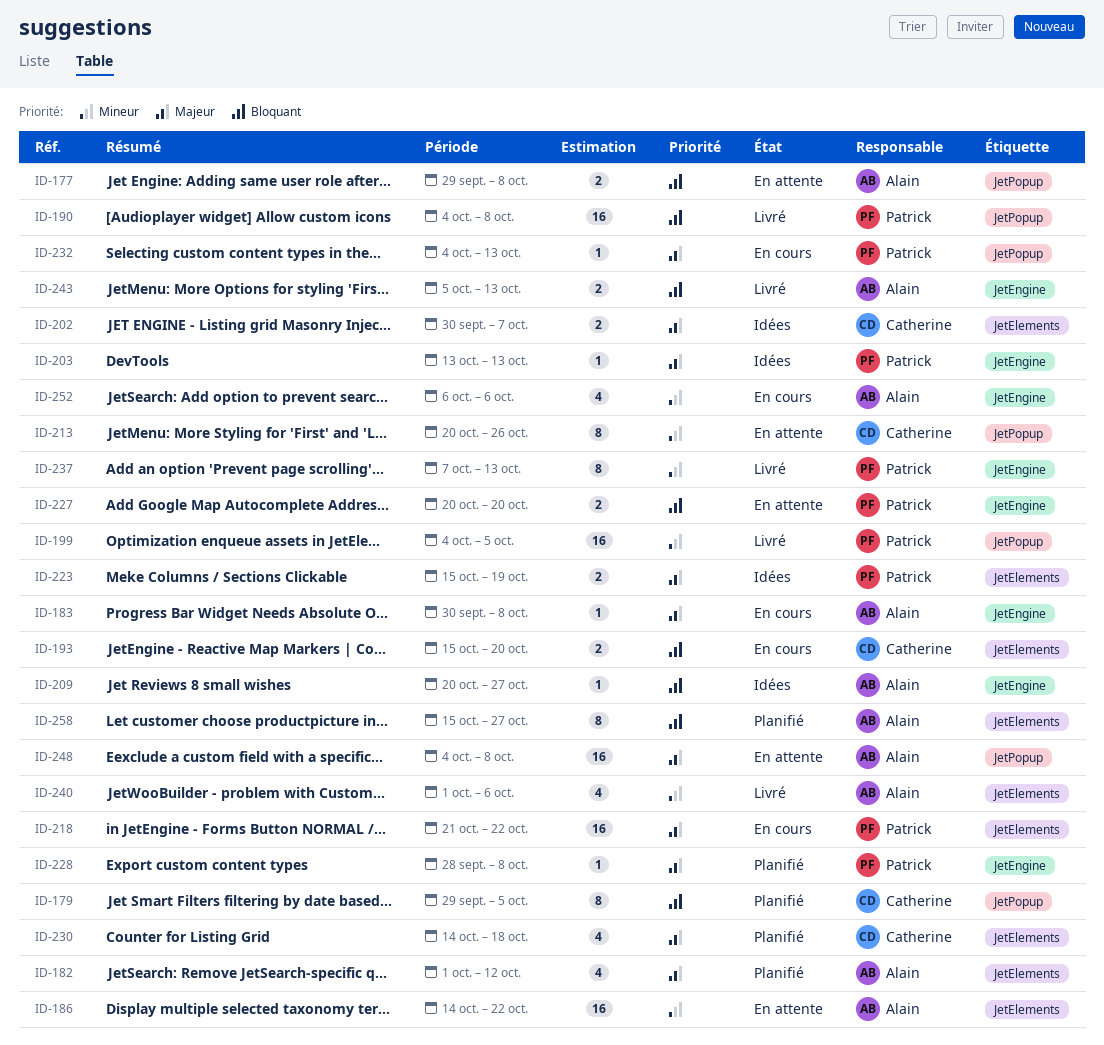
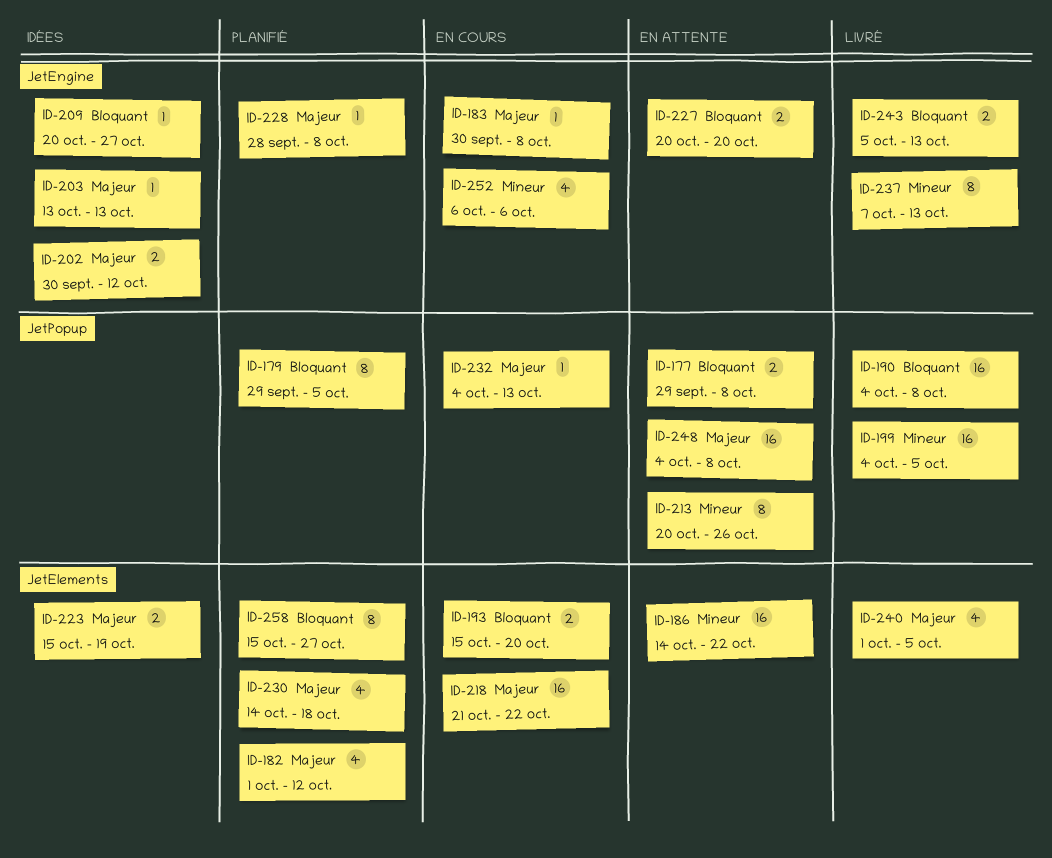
ID-202, label: JetElements -> JetEngine
ID-202, due: Oct 7 -> Oct 12
ID-240, priority: Mineur -> Majeur
ID-240, due: Oct 6 -> Oct 5

